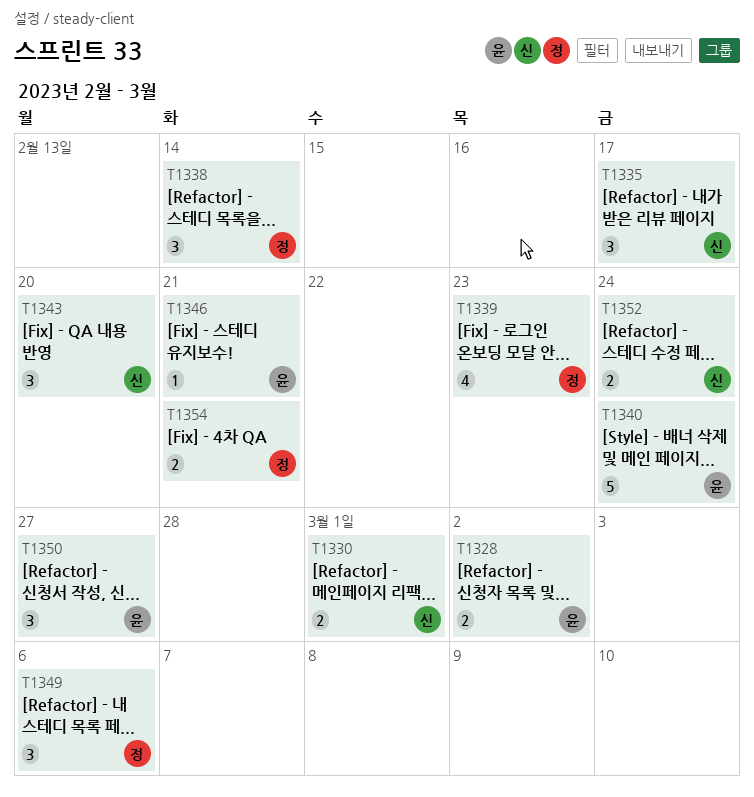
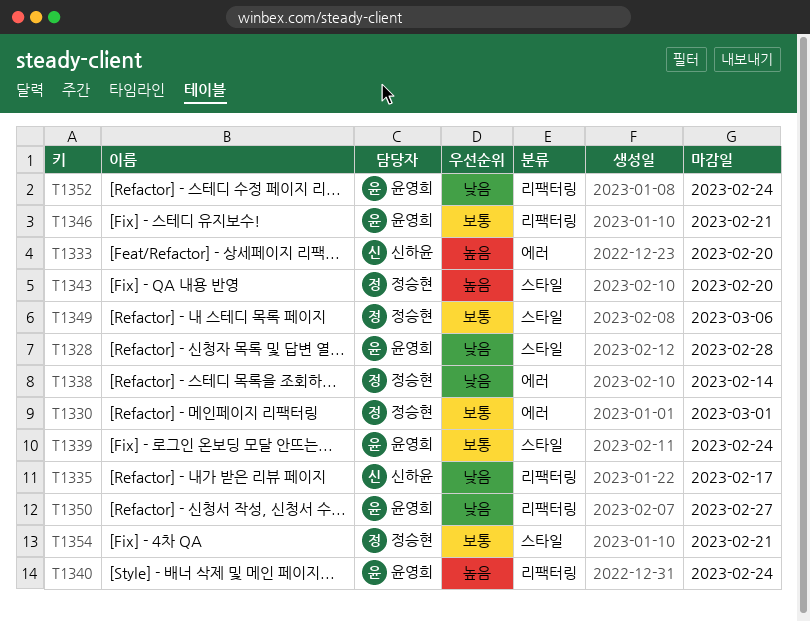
T1328, due: Mar 2 -> Feb 28
T1330, owner: 신하윤 -> 정승현
T1333: none -> present
T1339, owner: 정승현 -> 윤영희
T1339, due: Feb 23 -> Feb 24
T1343, owner: 신하윤 -> 정승현
T1352, owner: 신하윤 -> 윤영희

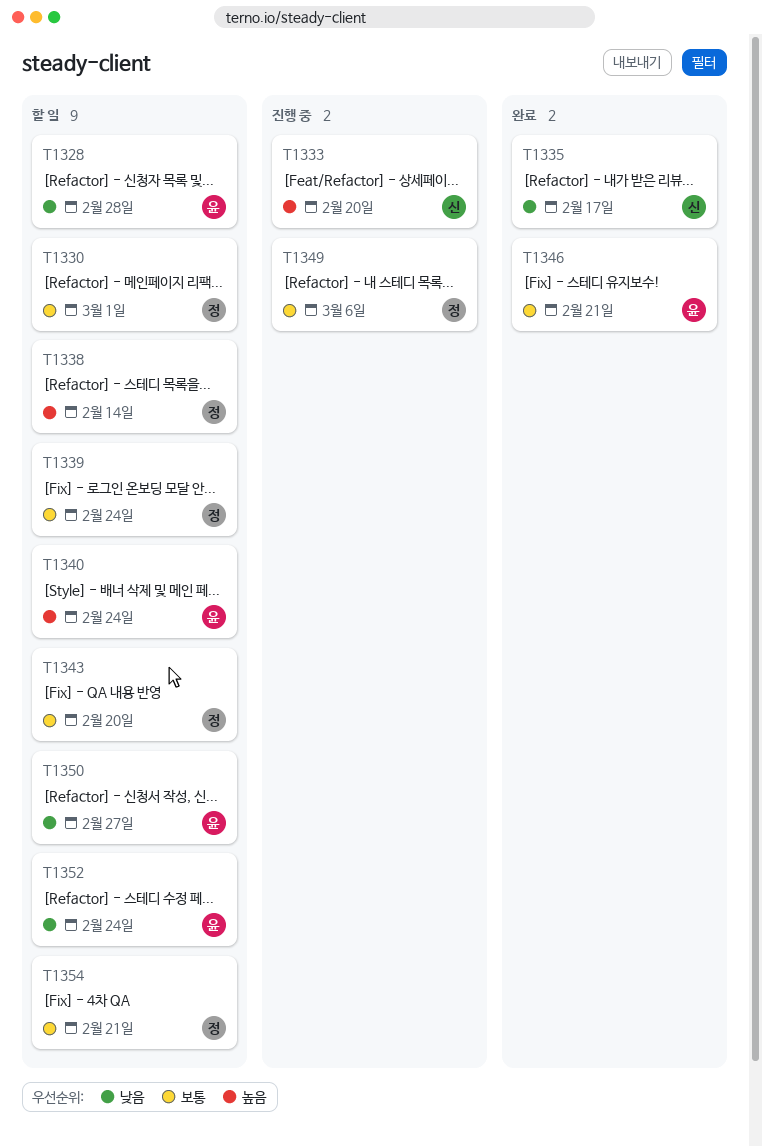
T1338, priority: 낮음 -> 높음
T1339, owner: 윤영희 -> 정승현
T1343, priority: 높음 -> 보통

